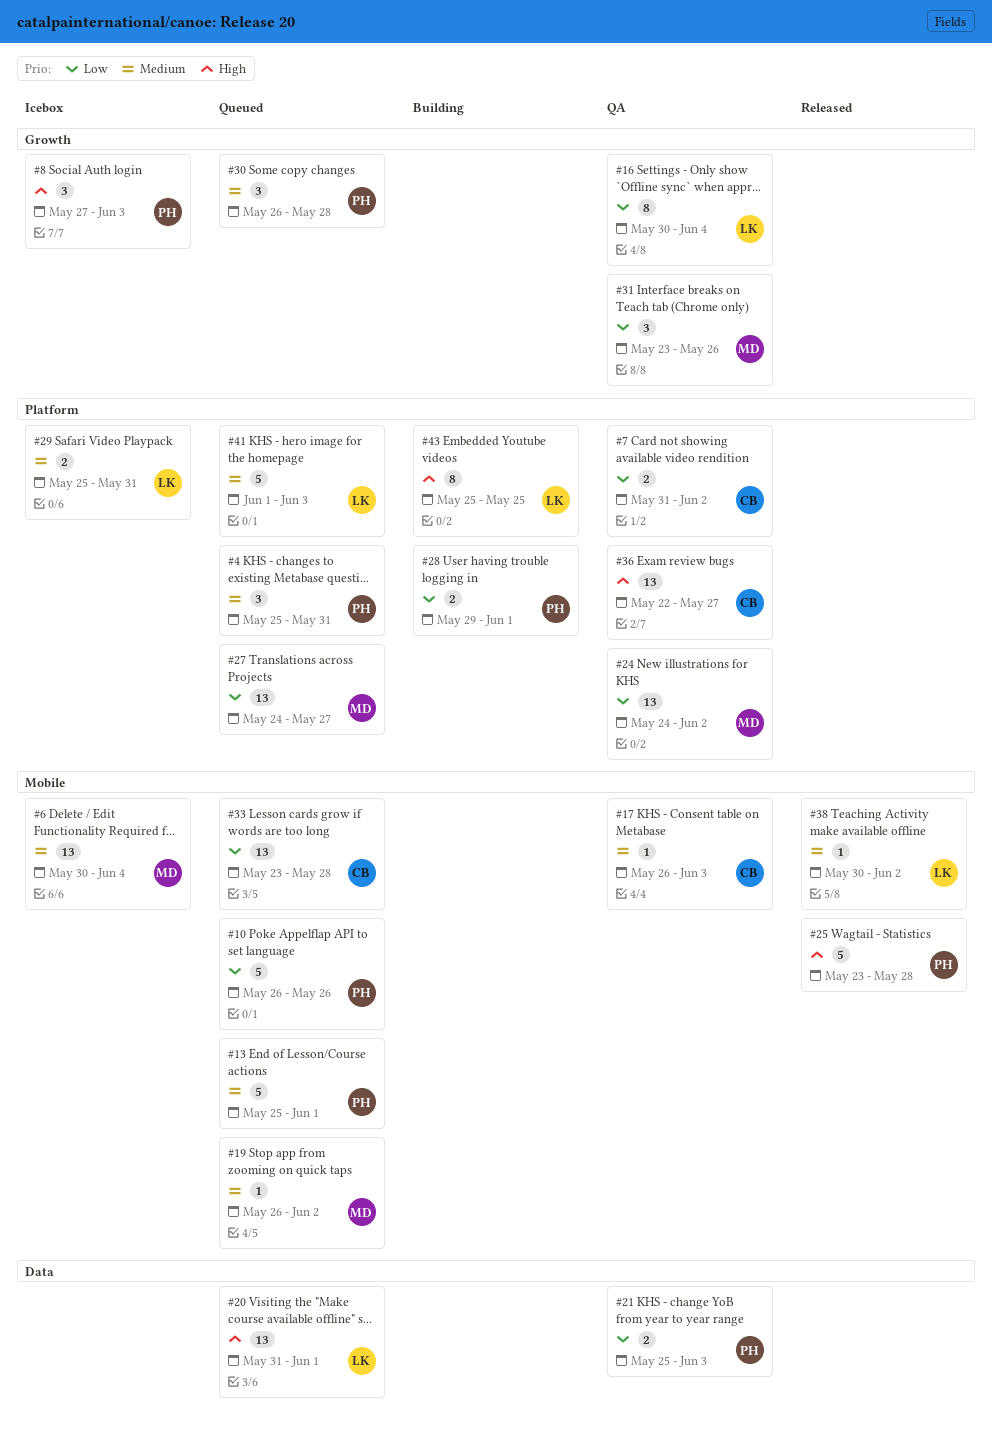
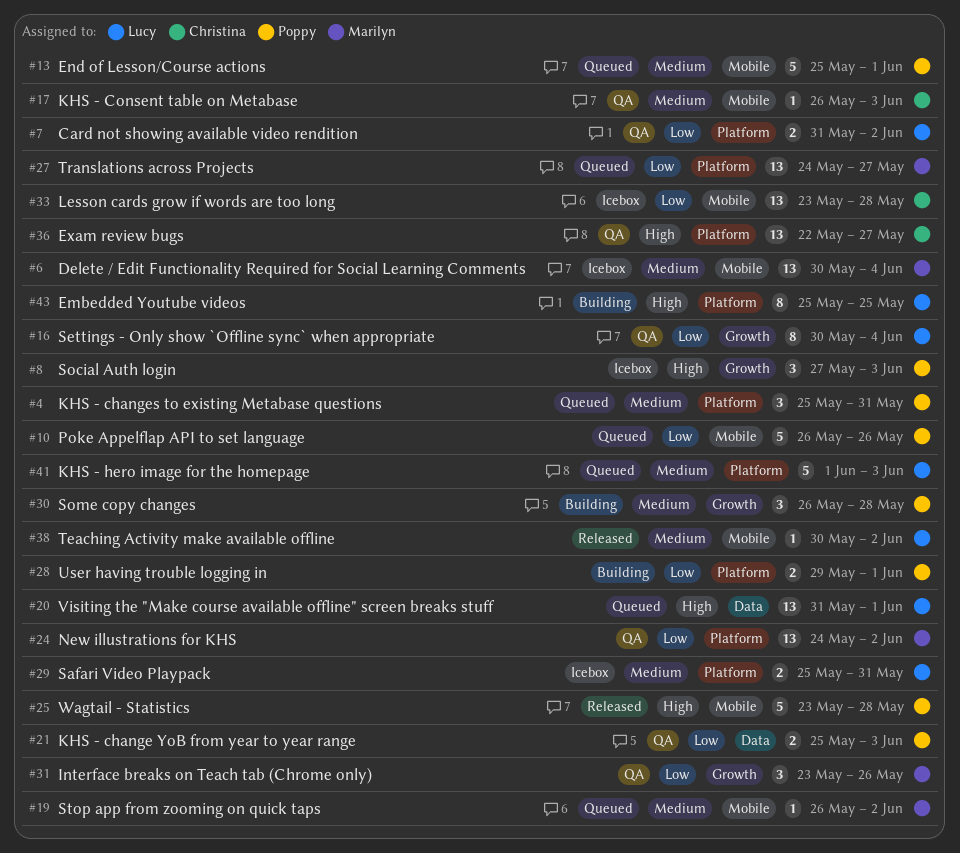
#7, owner: Christina -> Lucy
#30, status: Queued -> Building
#33, status: Queued -> Icebox

